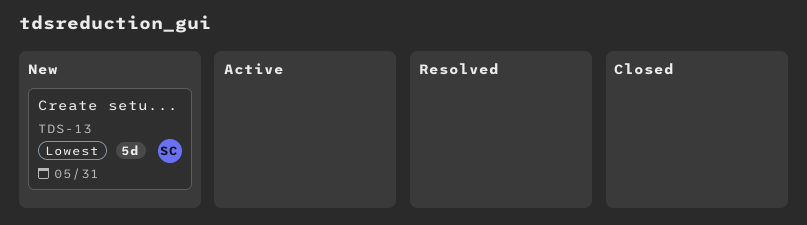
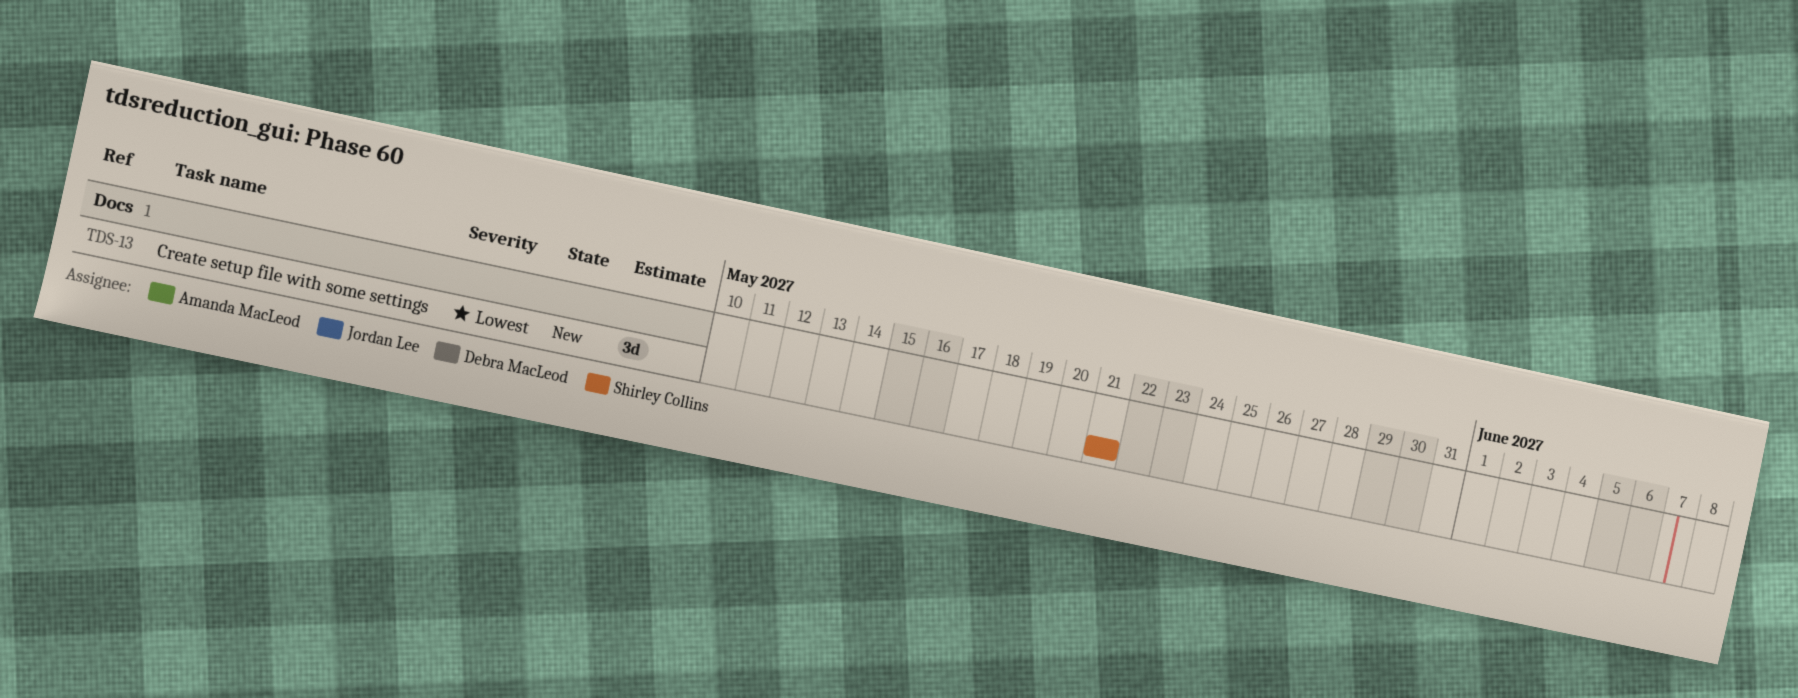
TDS-13, estimate: 5d -> 3d
TDS-13, due: May 31 -> May 21

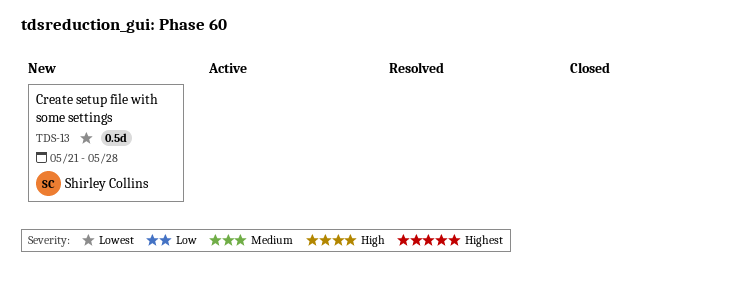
TDS-13, estimate: 3d -> 0.5d
TDS-13, due: May 21 -> May 28

